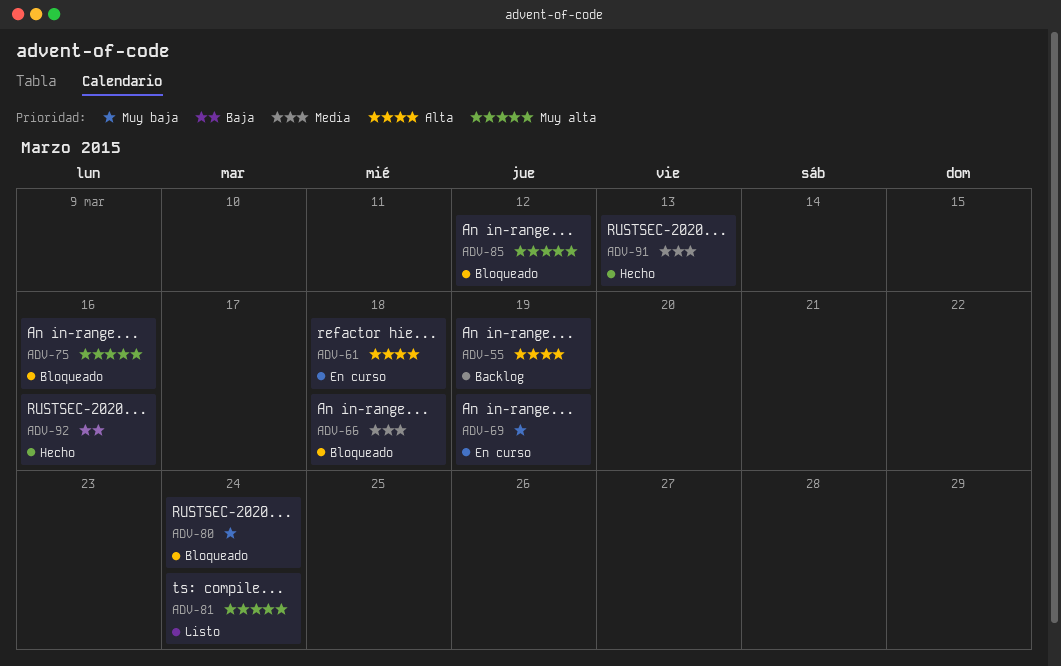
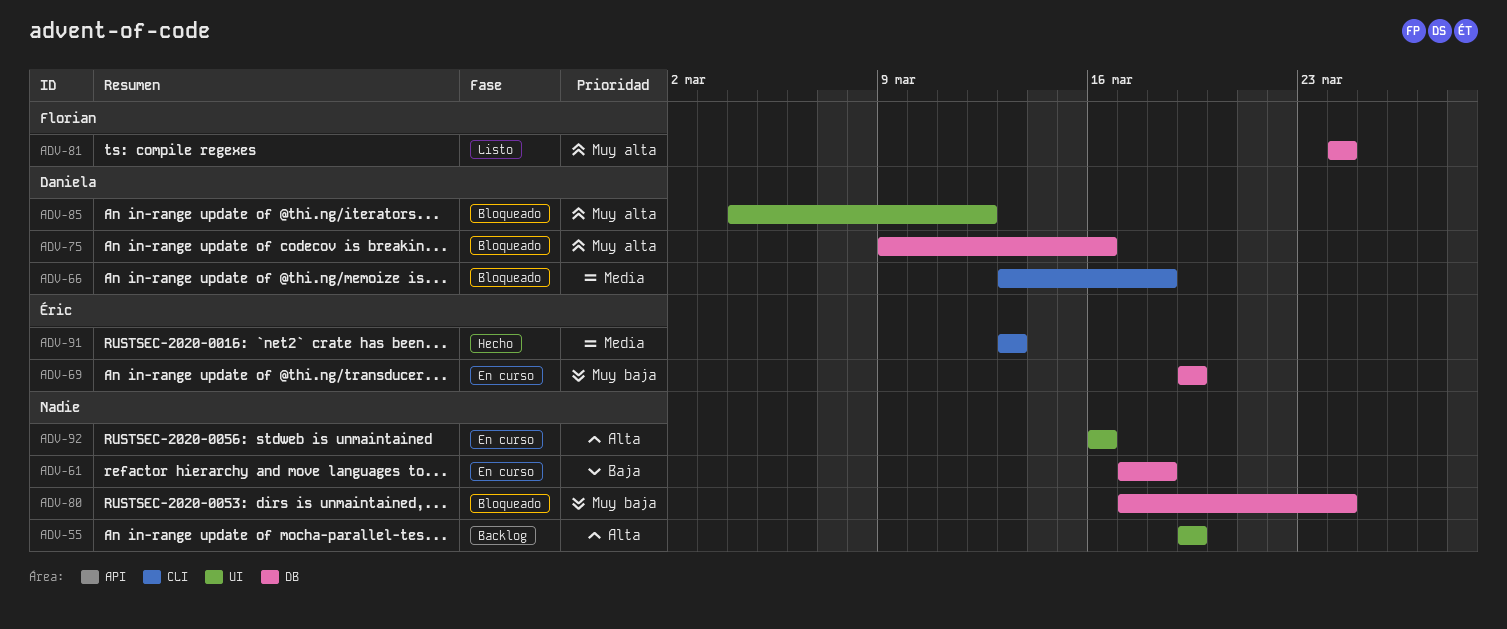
ADV-61, priority: Alta -> Baja
ADV-92, status: Hecho -> En curso
ADV-92, priority: Baja -> Alta

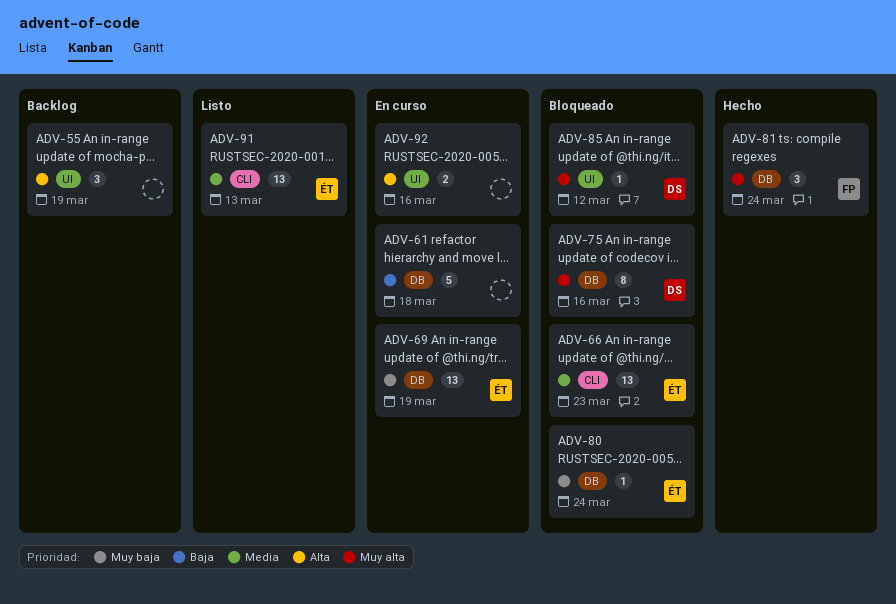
ADV-66, owner: Daniela -> Éric
ADV-66, due: Mar 18 -> Mar 23
ADV-80, owner: none -> Éric
ADV-81, status: Listo -> Hecho
ADV-91, status: Hecho -> Listo

